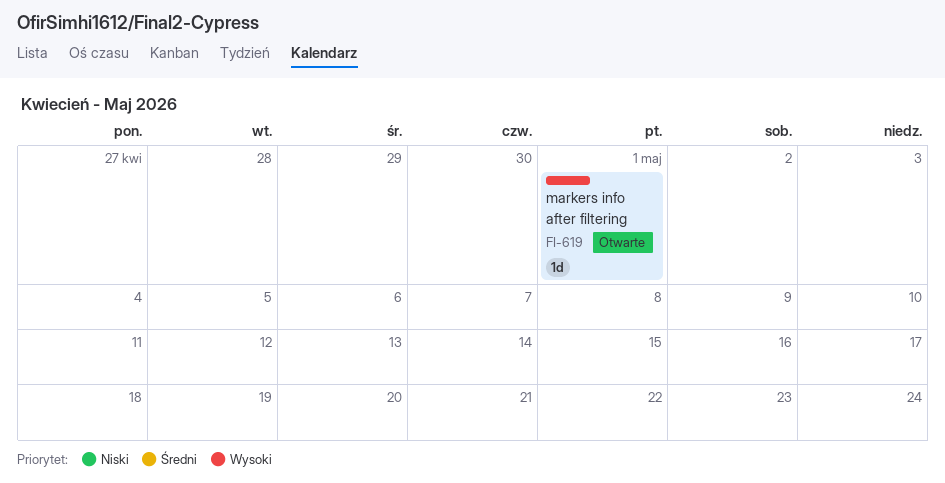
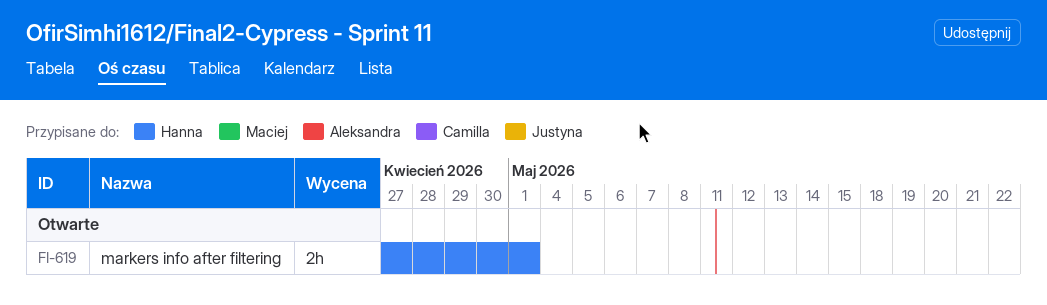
FI-619, estimate: 1d -> 2h

